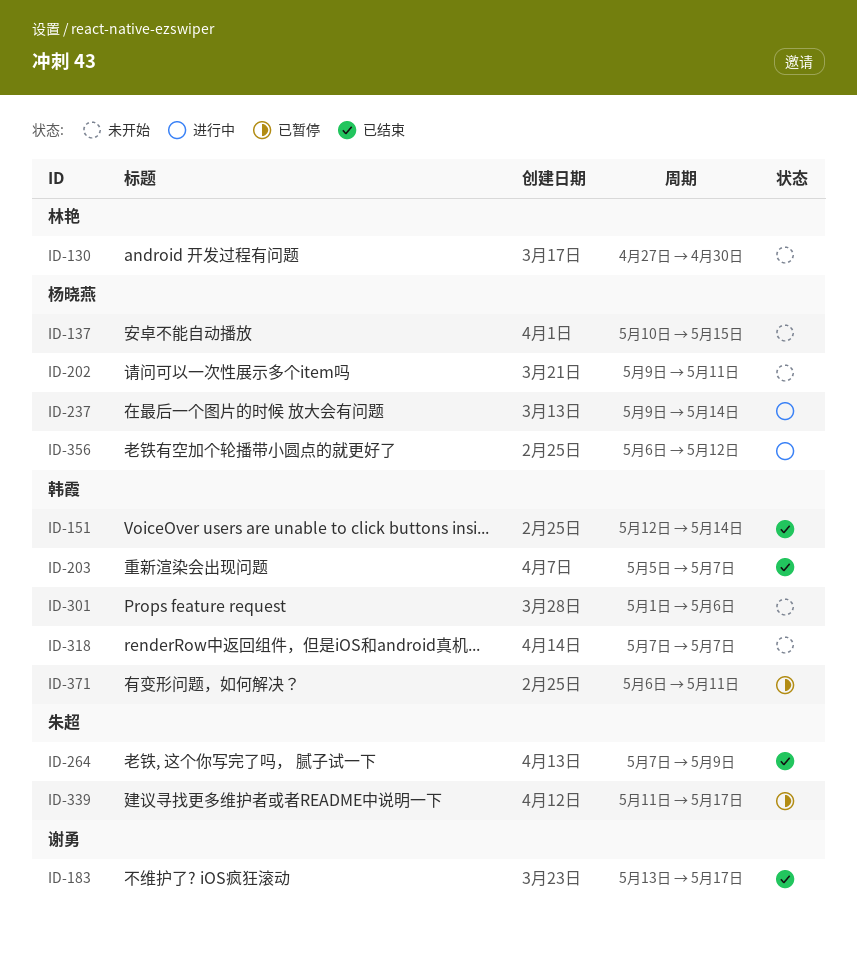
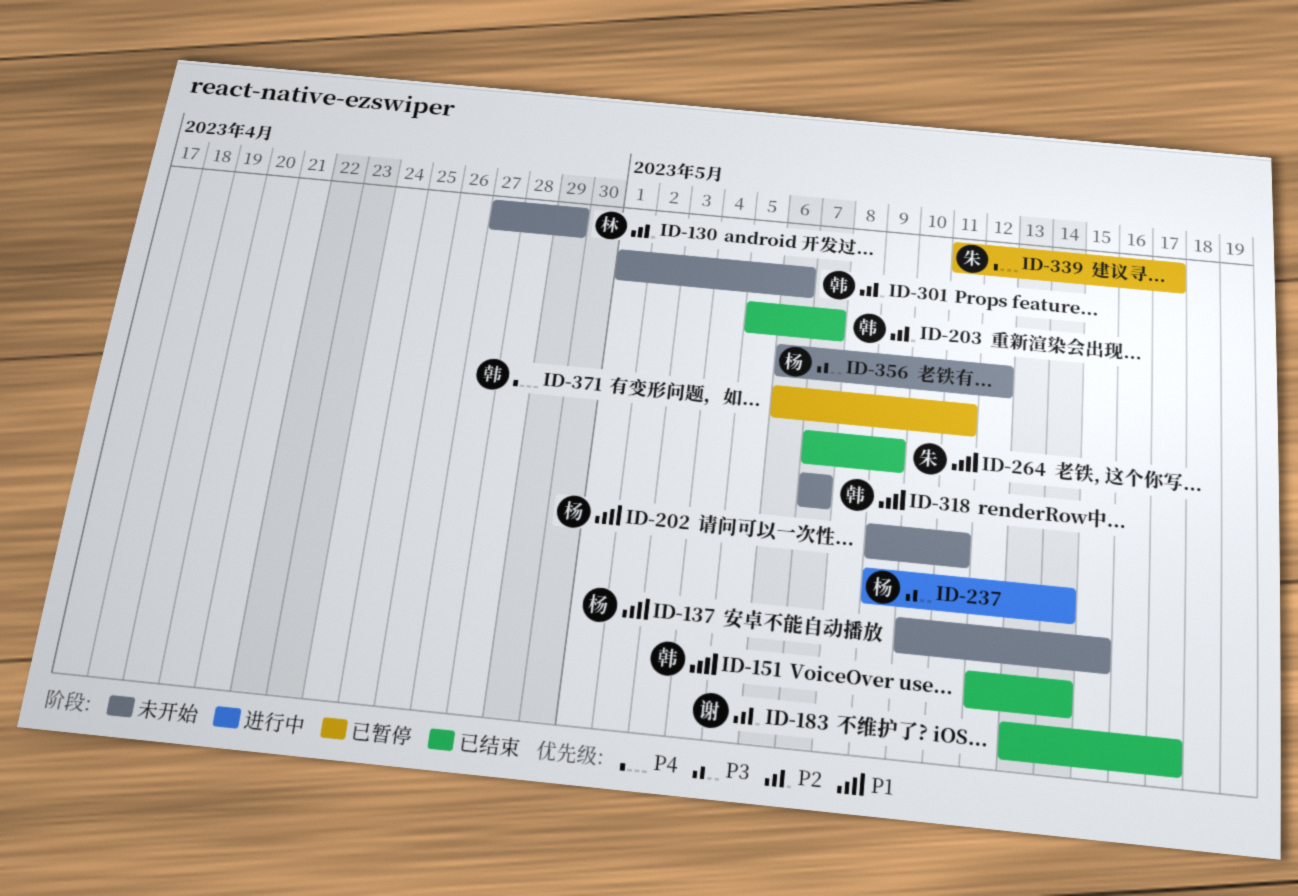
ID-130, due: Apr 30 -> Apr 29
ID-356, status: 进行中 -> 未开始

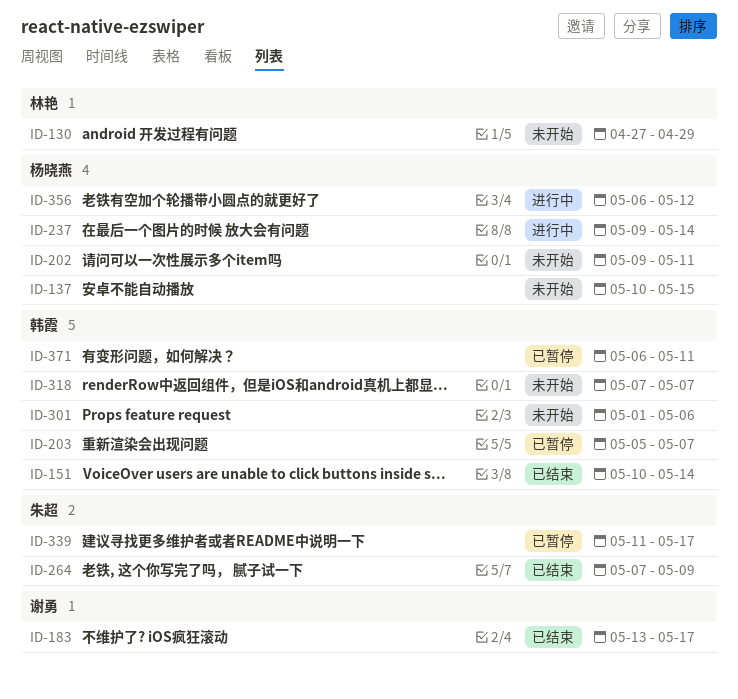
ID-151, start: May 12 -> May 10
ID-203, status: 已结束 -> 已暂停
ID-356, status: 未开始 -> 进行中

